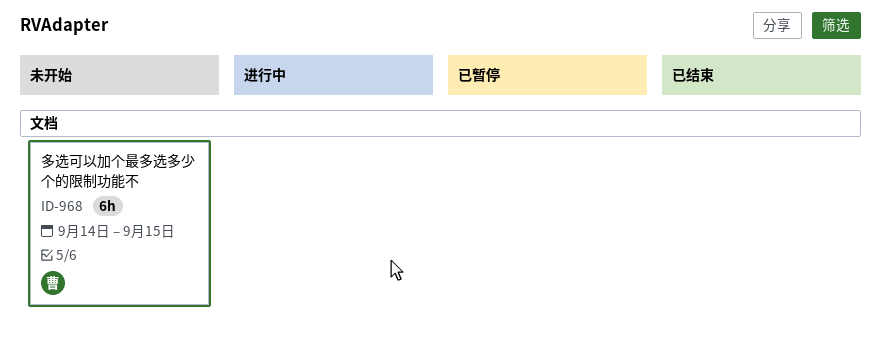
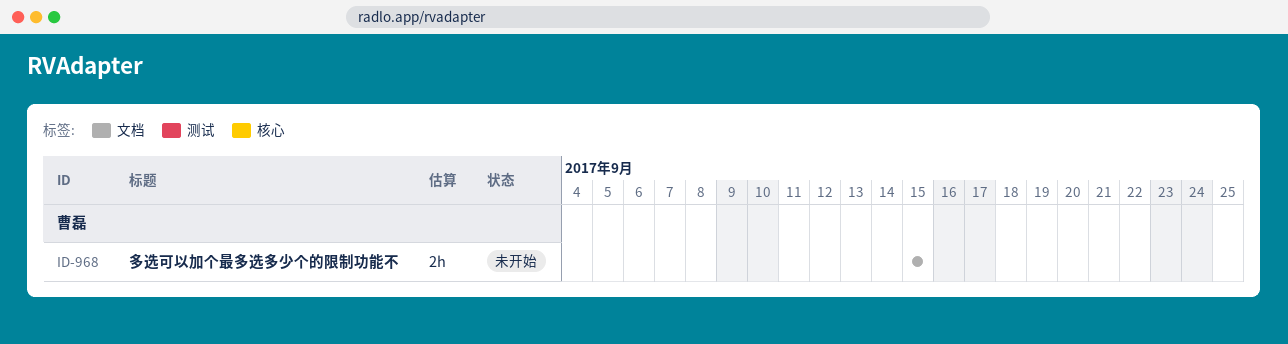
ID-968, estimate: 6h -> 2h
ID-968, start: Sep 14 -> Sep 15

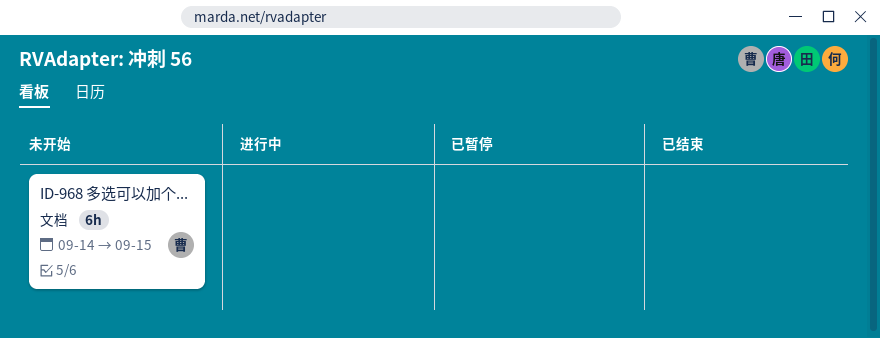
ID-968, estimate: 2h -> 6h
ID-968, start: Sep 15 -> Sep 14

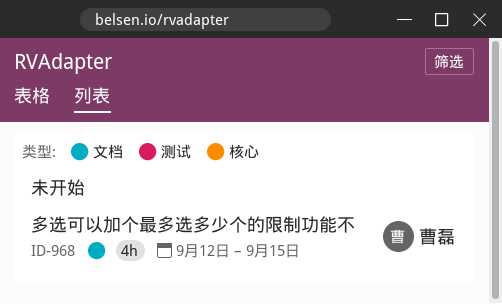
ID-968, estimate: 6h -> 4h
ID-968, start: Sep 14 -> Sep 12

